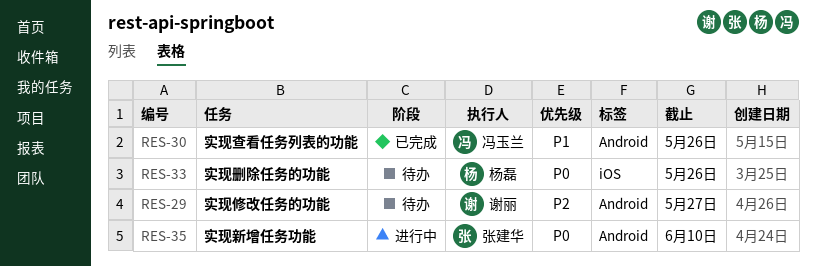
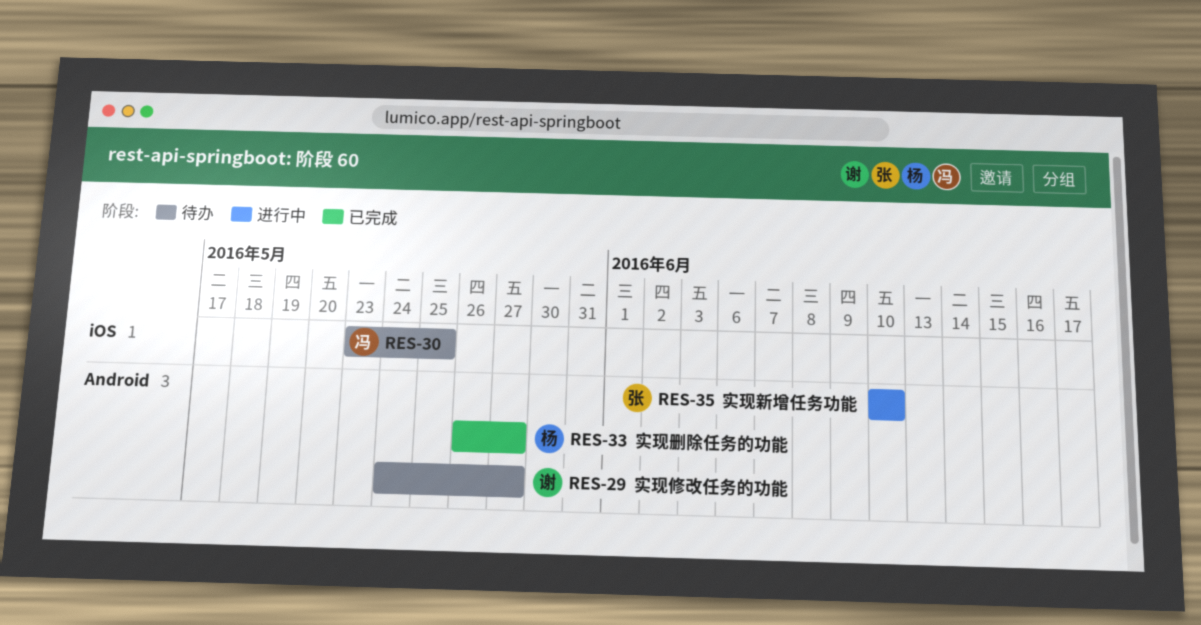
RES-30, status: 已完成 -> 待办
RES-30, label: Android -> iOS
RES-30, due: May 26 -> May 25
RES-33, status: 待办 -> 已完成
RES-33, label: iOS -> Android
RES-33, due: May 26 -> May 27

